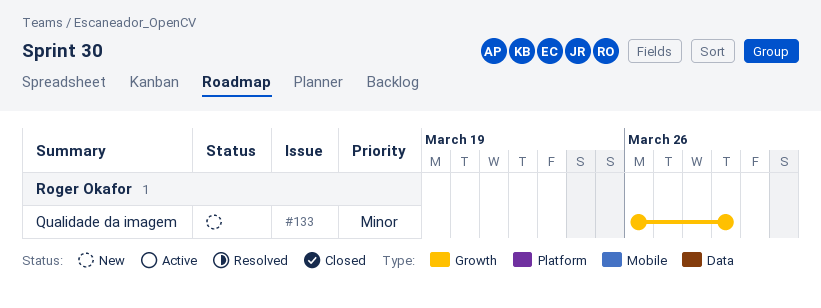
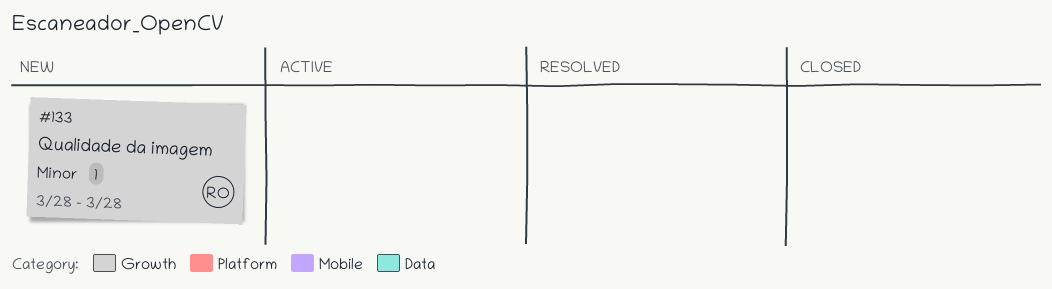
#133, start: Mar 26 -> Mar 28
#133, due: Mar 29 -> Mar 28

